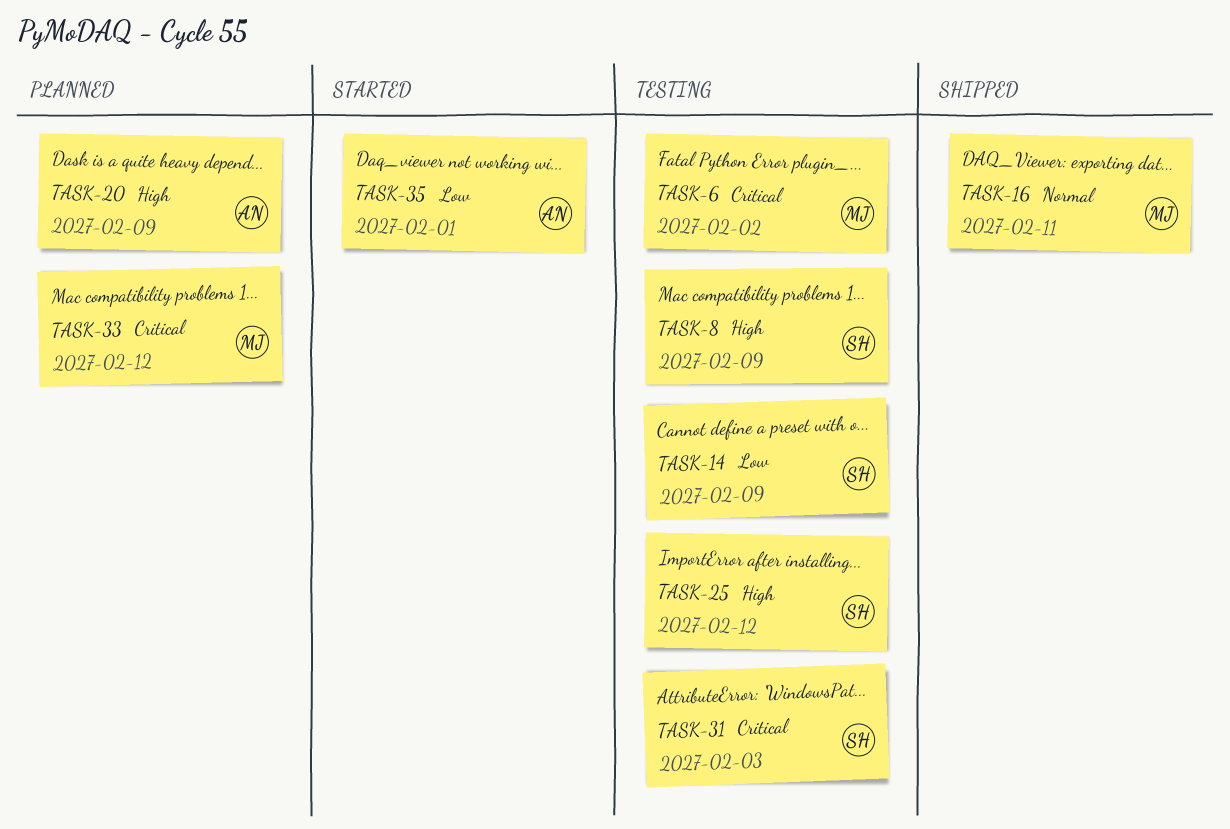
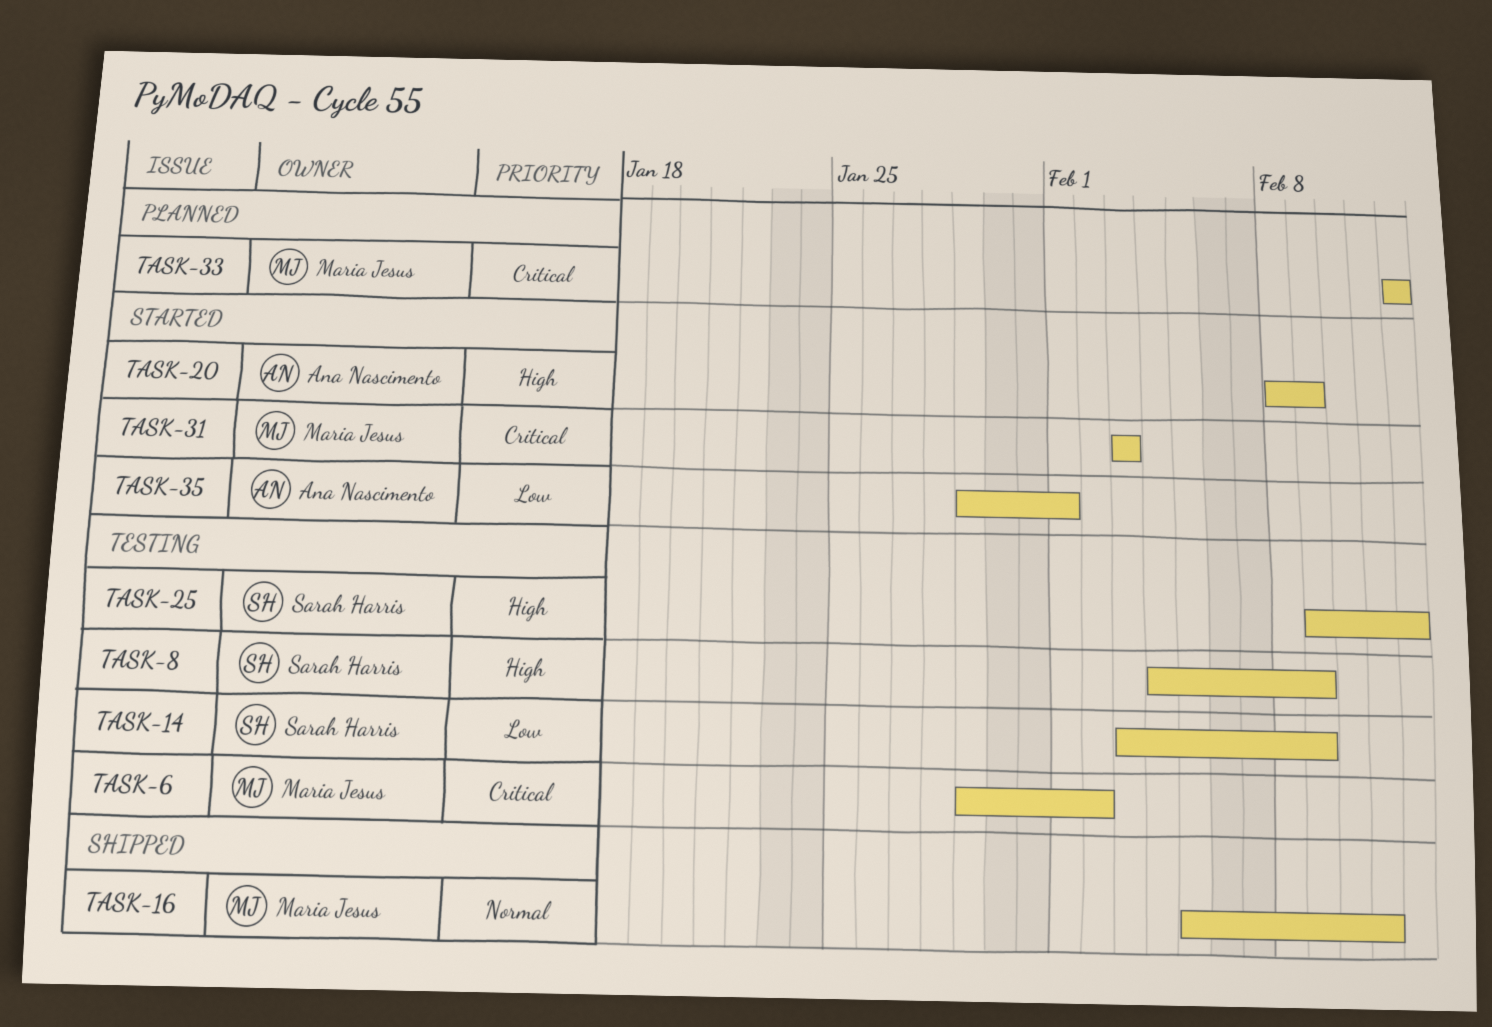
TASK-20, status: Planned -> Started
TASK-31, status: Testing -> Started
TASK-31, owner: Sarah Harris -> Maria Jesus

